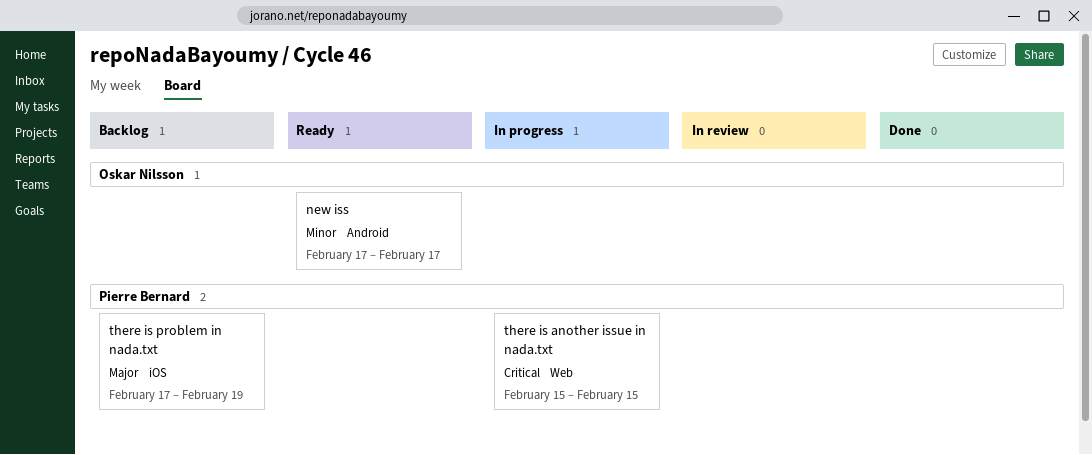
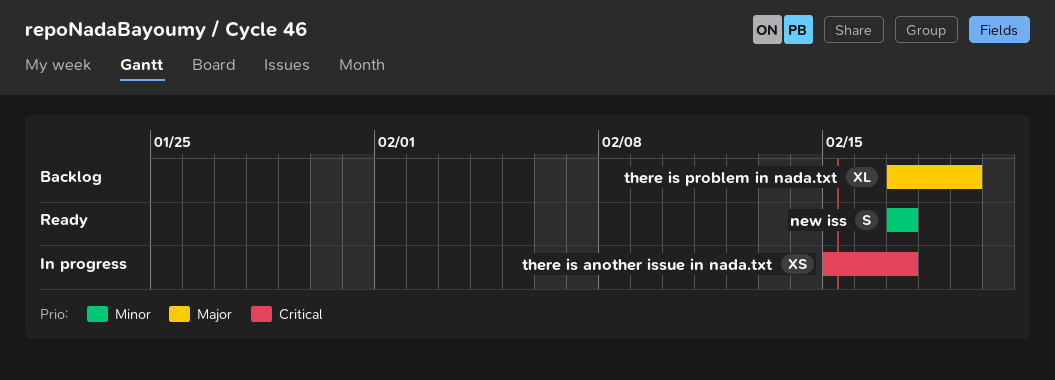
there is another issue in nada.txt, due: Feb 15 -> Feb 17

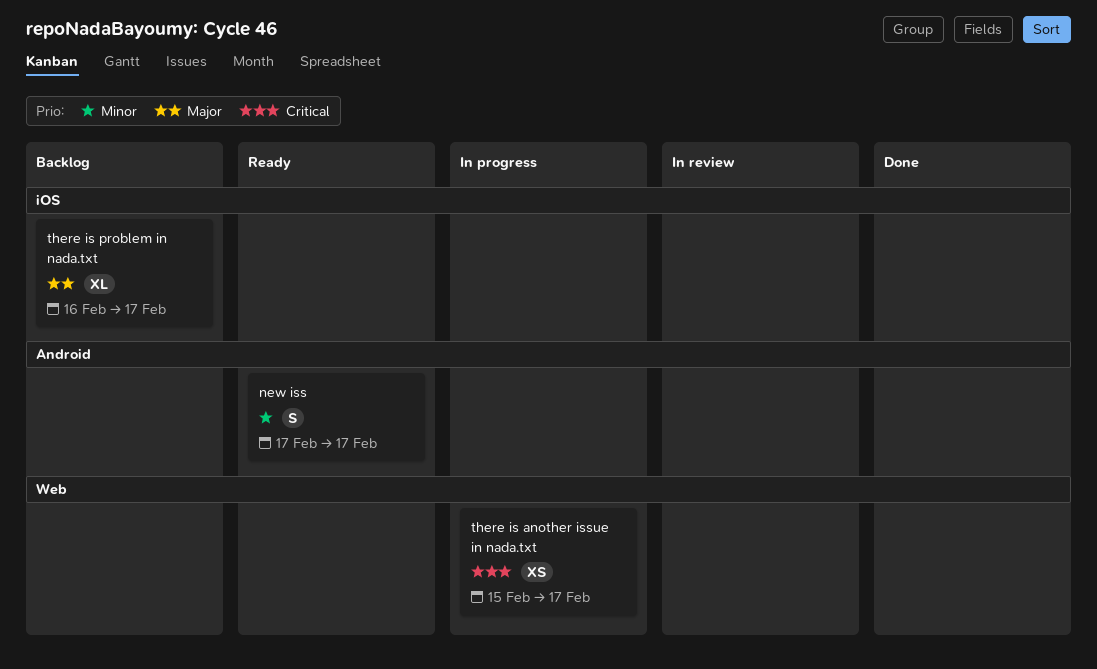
there is problem in nada.txt, start: Feb 17 -> Feb 16
there is problem in nada.txt, due: Feb 19 -> Feb 17

